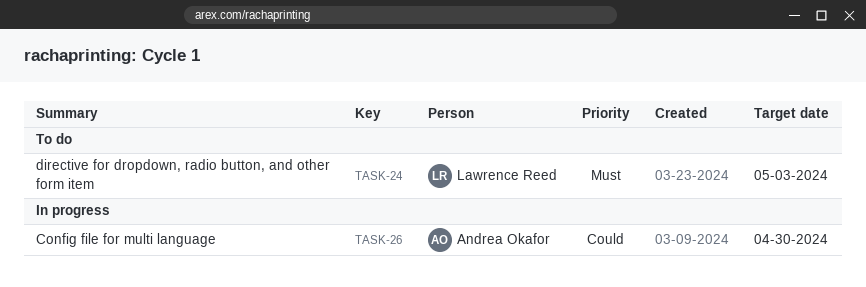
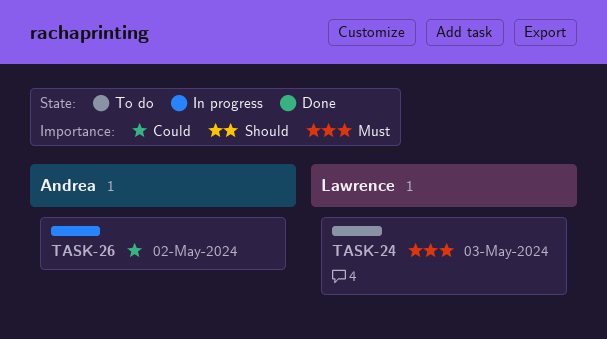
TASK-26, due: Apr 30 -> May 2

